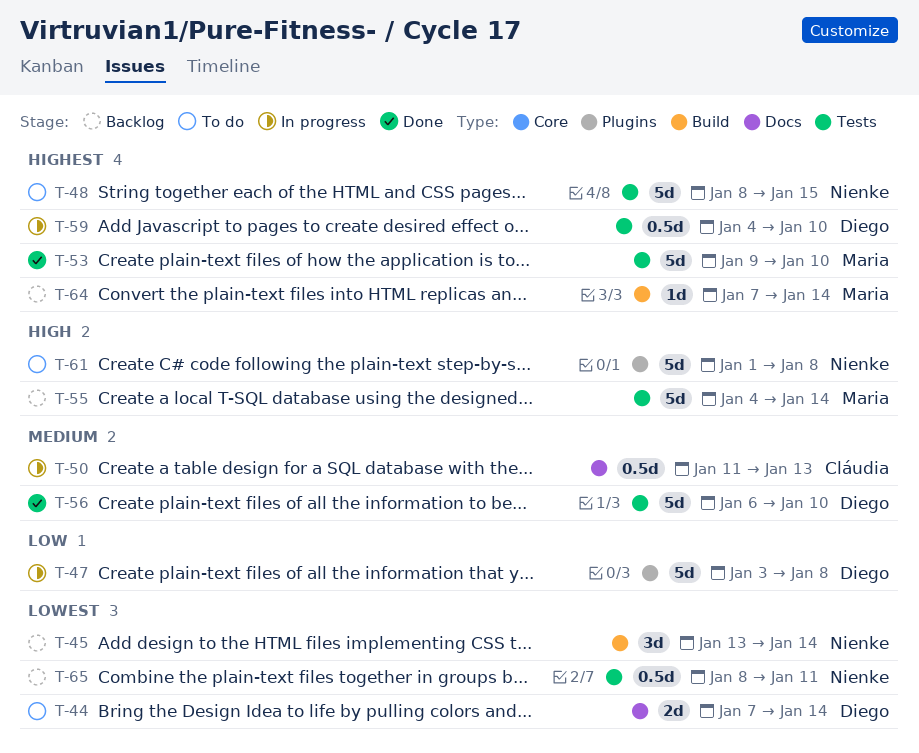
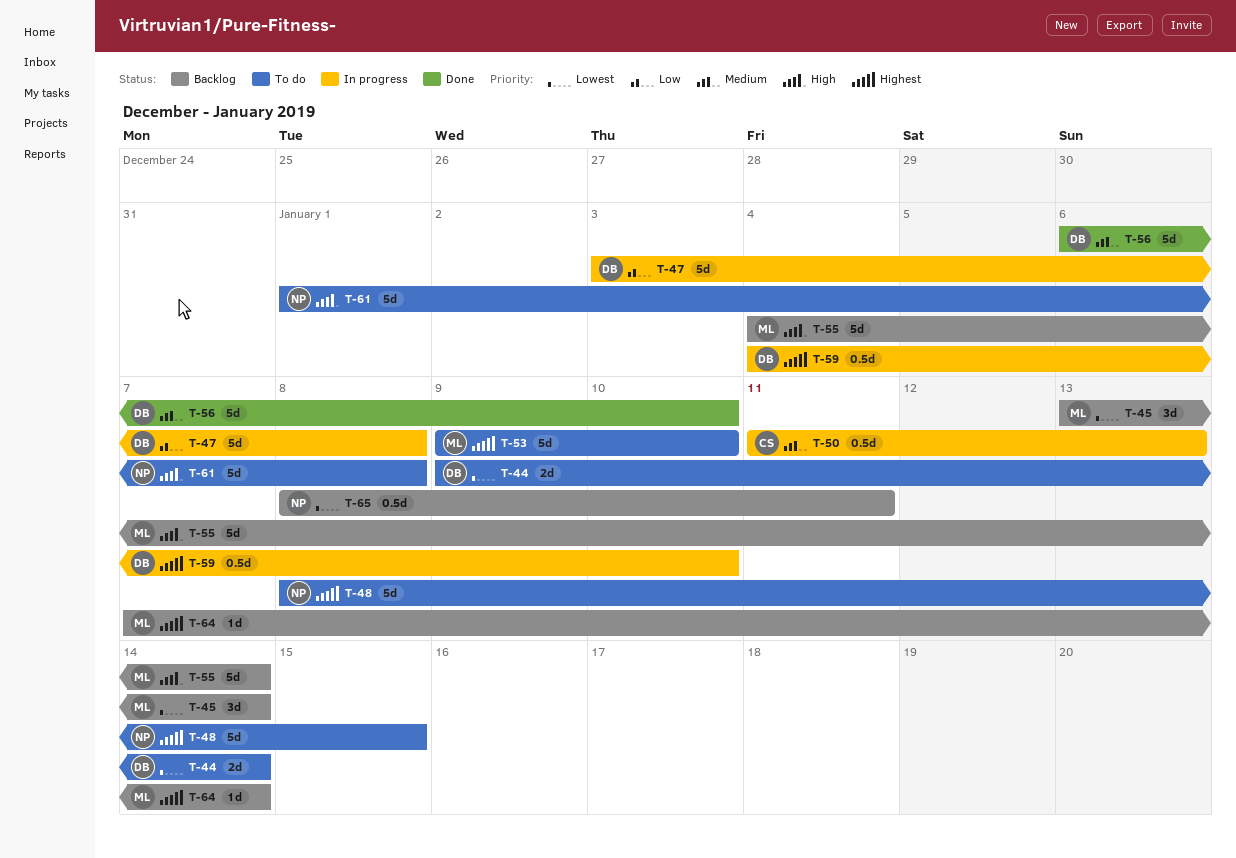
T-44, start: Jan 7 -> Jan 9
T-45, owner: Nienke -> Maria
T-53, status: Done -> To do

